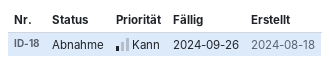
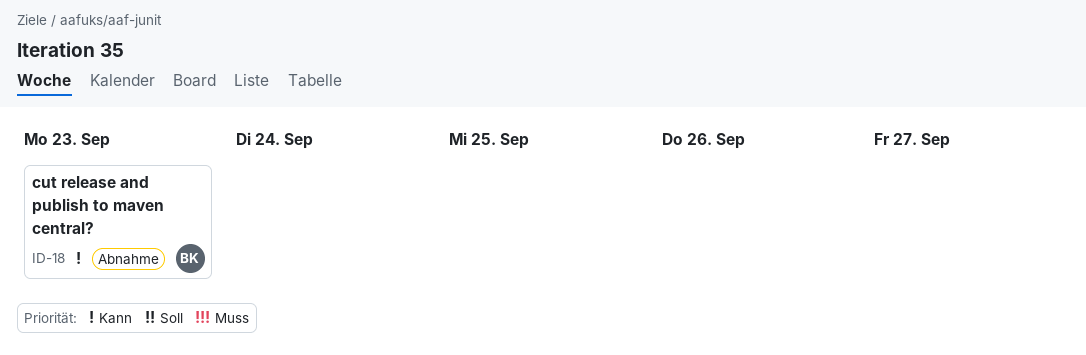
ID-18, due: Sep 26 -> Sep 23

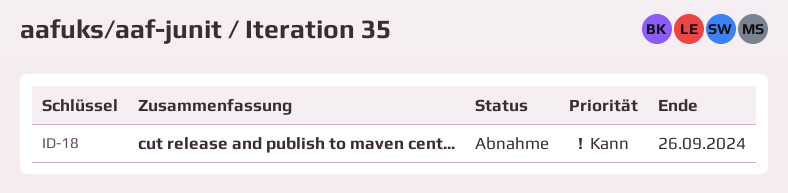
ID-18, due: Sep 23 -> Sep 26

